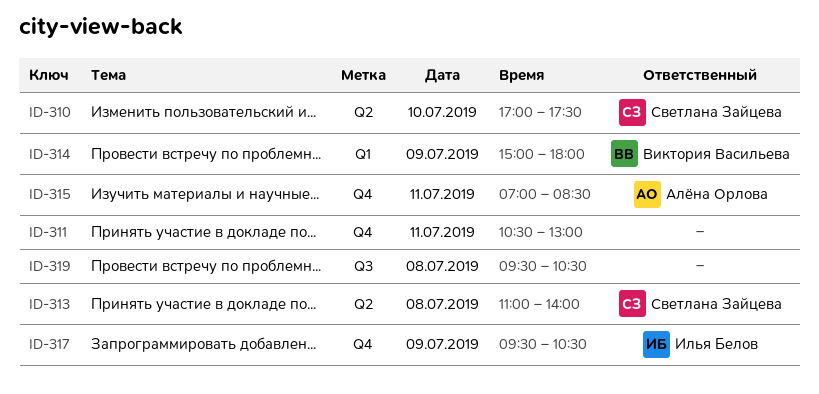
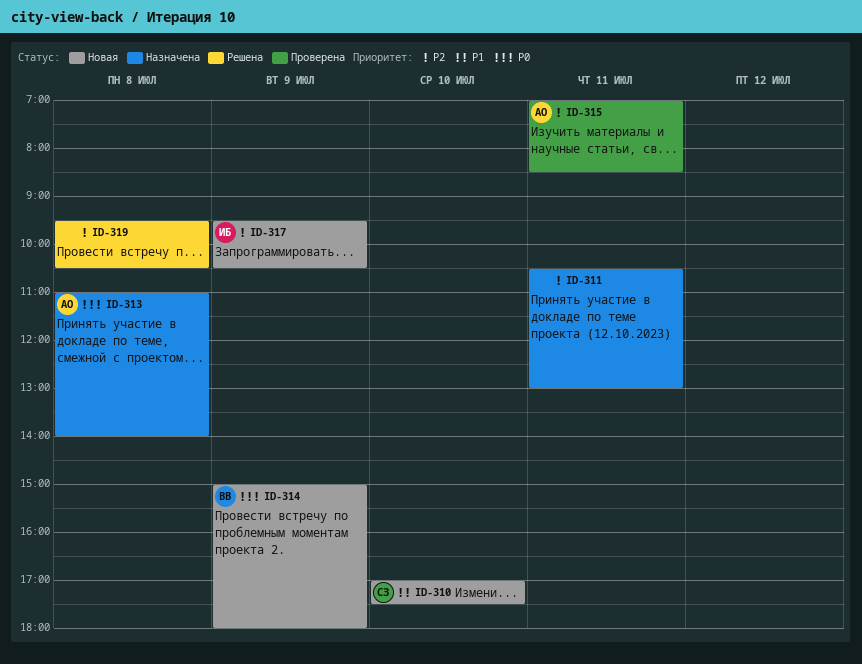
ID-313, owner: Светлана Зайцева -> Алёна Орлова

